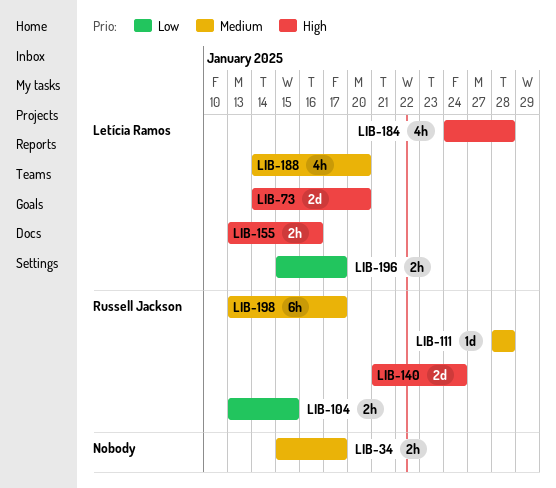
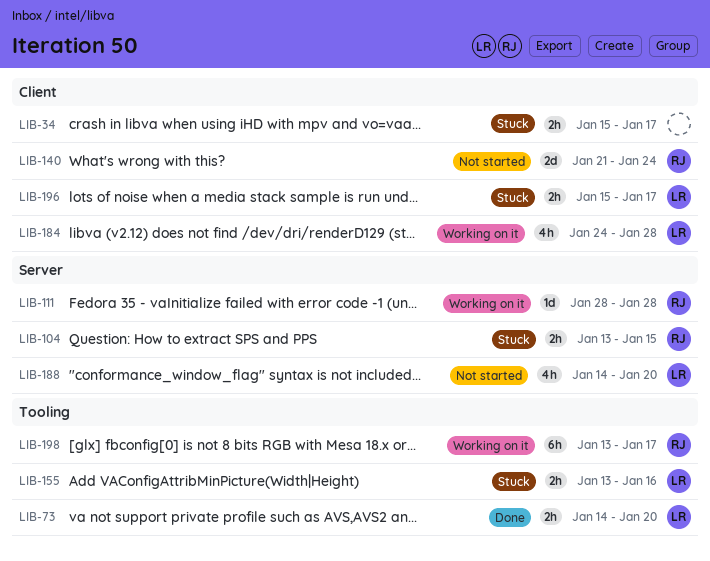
LIB-73, estimate: 2d -> 2h

